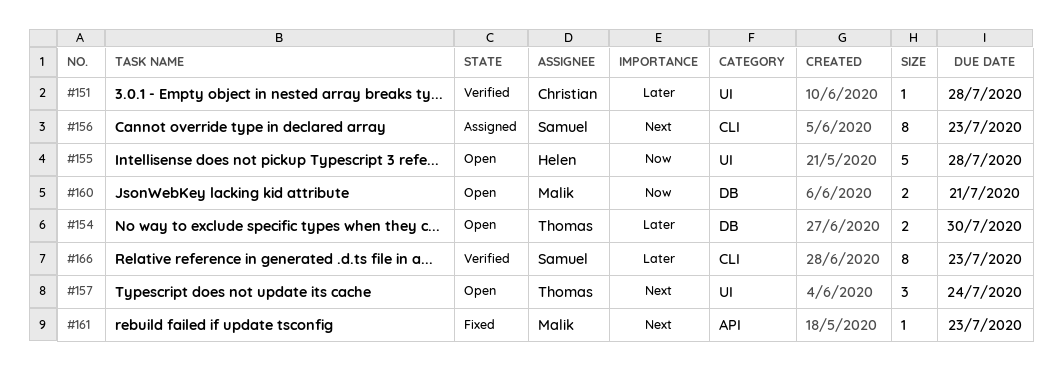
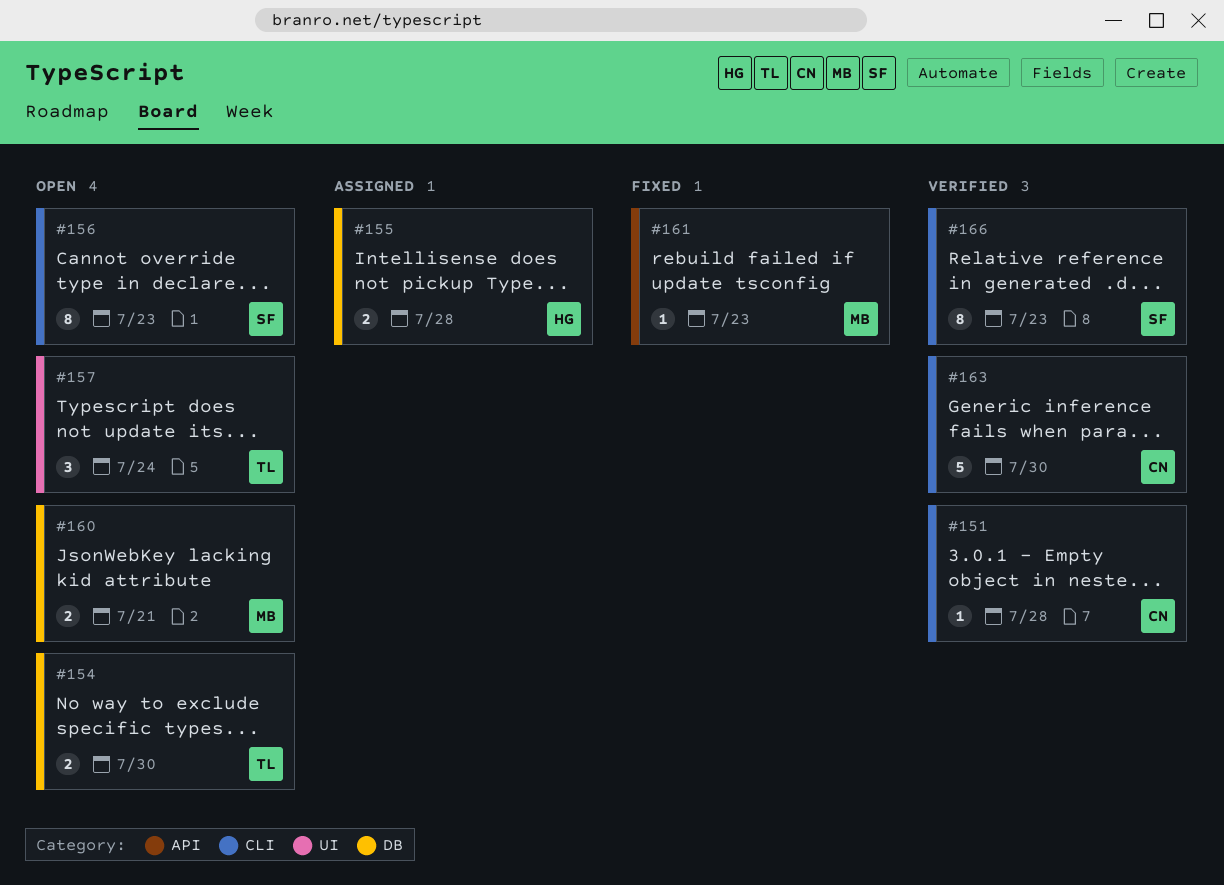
#151, label: UI -> CLI
#155, status: Open -> Assigned
#155, label: UI -> DB
#155, estimate: 5 -> 2
#156, status: Assigned -> Open
#163: none -> present

